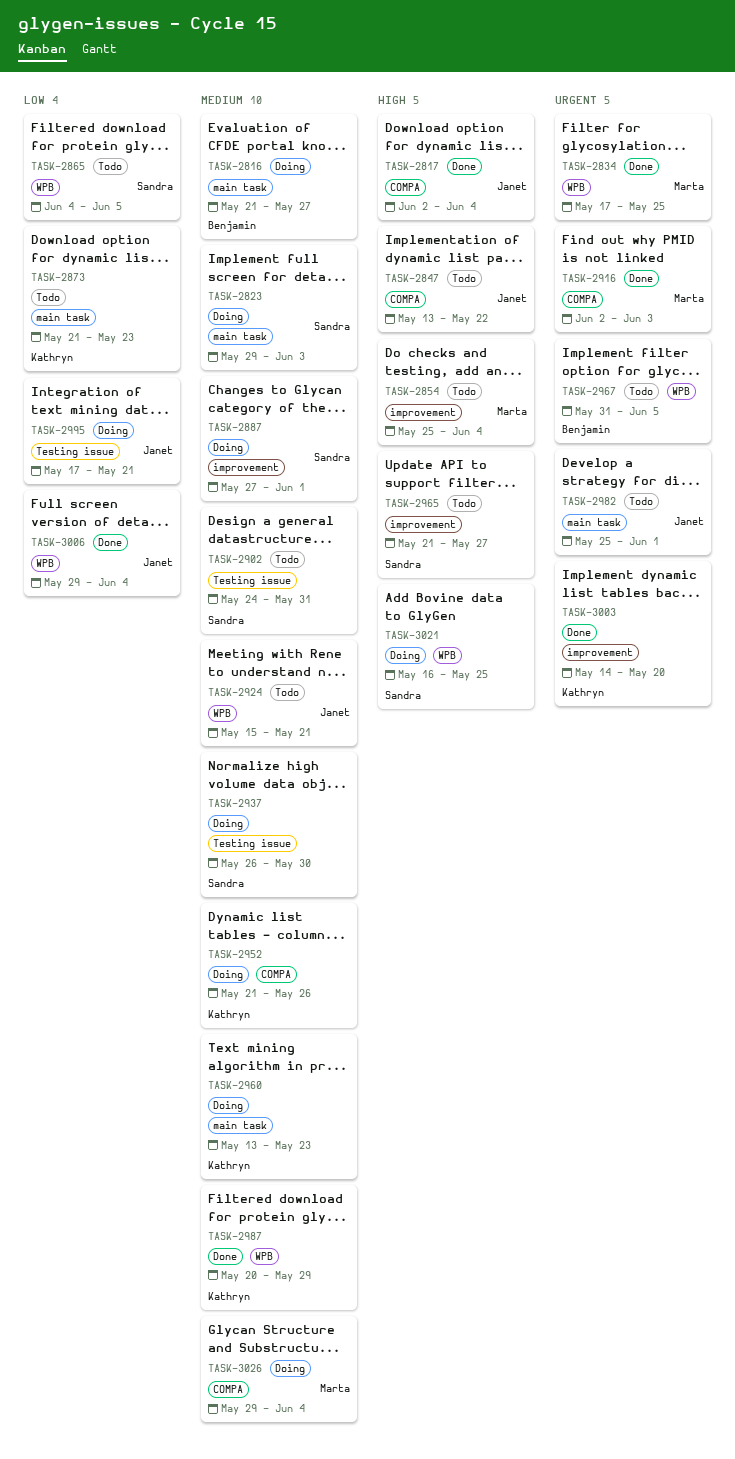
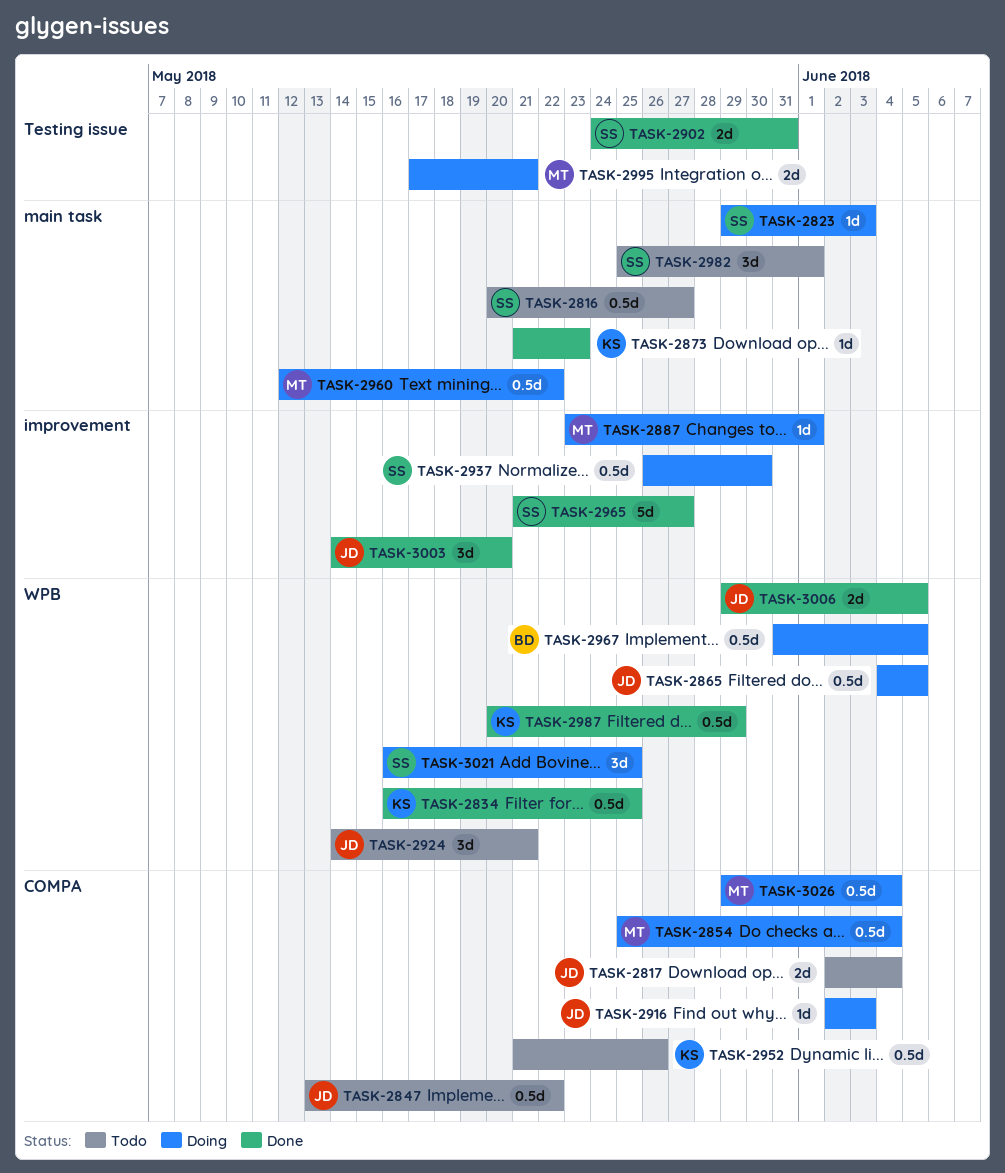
TASK-2816, status: Doing -> Todo
TASK-2816, owner: Benjamin -> Sandra
TASK-2816, start: May 21 -> May 20
TASK-2817, status: Done -> Todo
TASK-2834, owner: Marta -> Kathryn
TASK-2834, start: May 17 -> May 16
TASK-2854, status: Todo -> Doing
TASK-2854, label: improvement -> COMPA
TASK-2865, status: Todo -> Doing
TASK-2865, owner: Sandra -> Janet
TASK-2873, status: Todo -> Done
TASK-2887, owner: Sandra -> Marta
TASK-2887, start: May 27 -> May 23
TASK-2902, status: Todo -> Done
TASK-2916, status: Done -> Doing
TASK-2916, owner: Marta -> Janet
TASK-2924, start: May 15 -> May 14
TASK-2937, label: Testing issue -> improvement
TASK-2952, status: Doing -> Todo
TASK-2960, owner: Kathryn -> Marta
TASK-2960, start: May 13 -> May 12
TASK-2960, due: May 23 -> May 22
TASK-2965, status: Todo -> Done
TASK-2967, status: Todo -> Doing
TASK-2982, owner: Janet -> Sandra
TASK-2995, owner: Janet -> Marta
TASK-3003, owner: Kathryn -> Janet
TASK-3006, due: Jun 4 -> Jun 5

